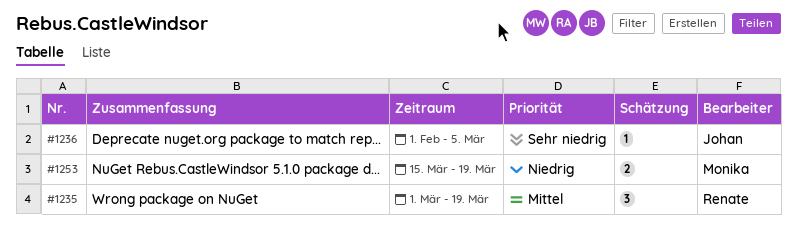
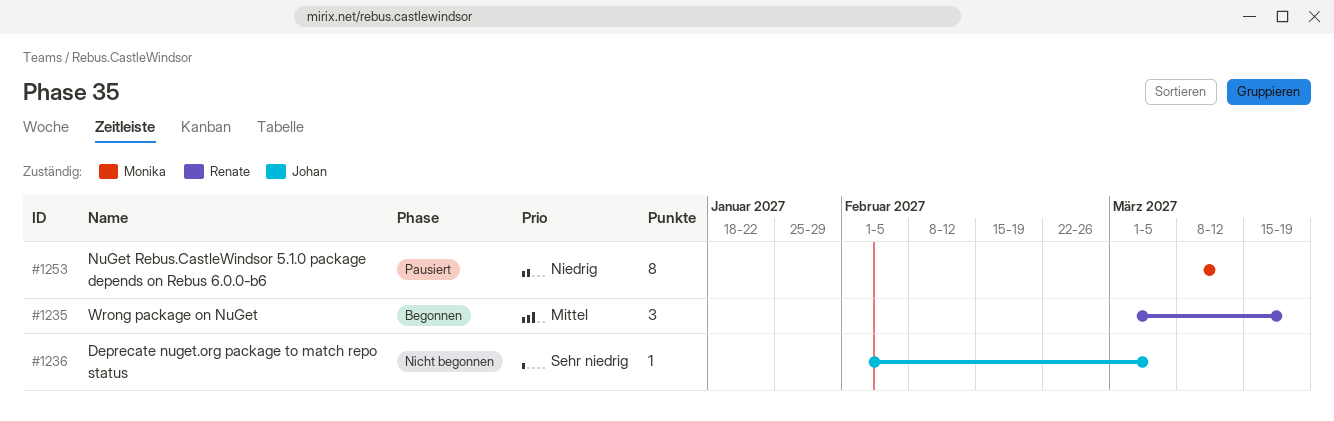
#1253, estimate: 2 -> 8
#1253, start: Mar 15 -> Mar 8
#1253, due: Mar 19 -> Mar 12

